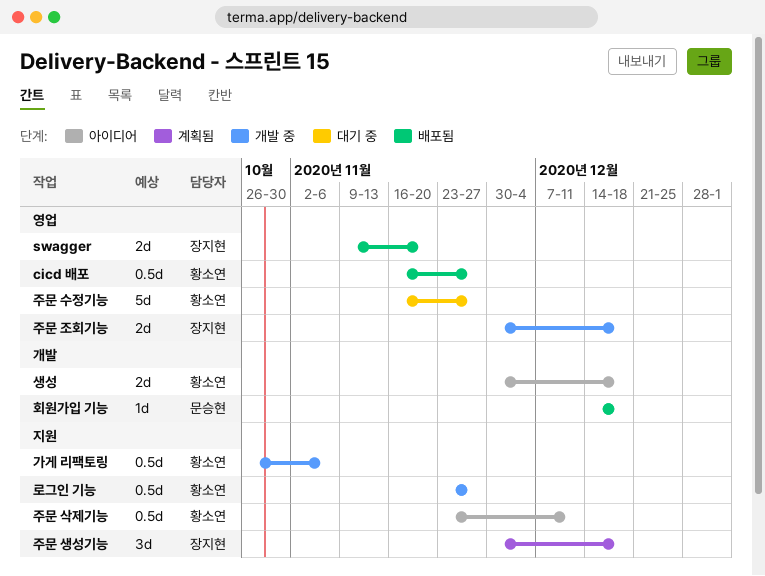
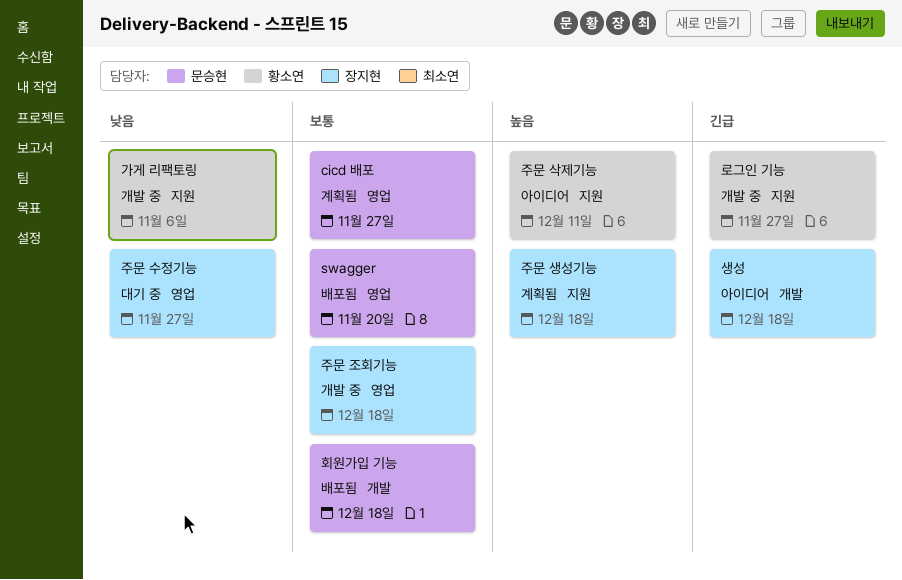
cicd 배포, status: 배포됨 -> 계획됨
cicd 배포, owner: 황소연 -> 문승현
swagger, owner: 장지현 -> 문승현
생성, owner: 황소연 -> 장지현
주문 수정기능, owner: 황소연 -> 장지현

